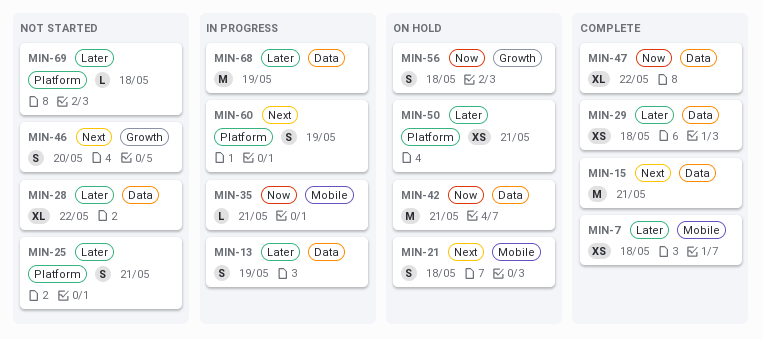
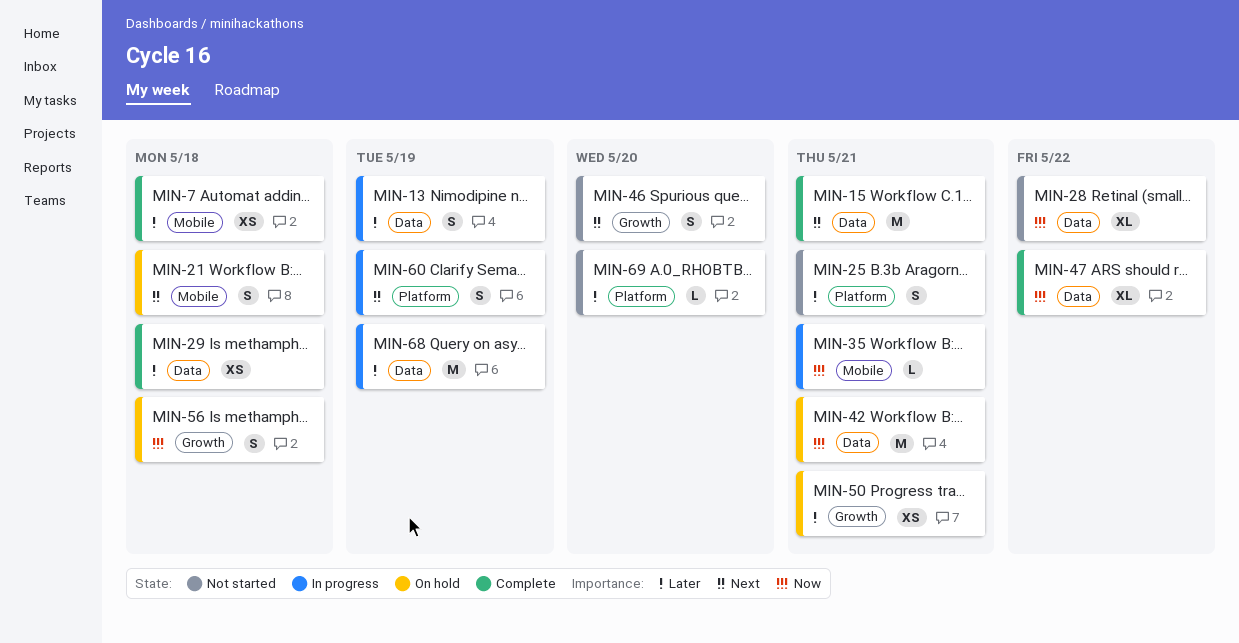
MIN-28, priority: Later -> Now
MIN-50, label: Platform -> Growth
MIN-69, due: May 18 -> May 20

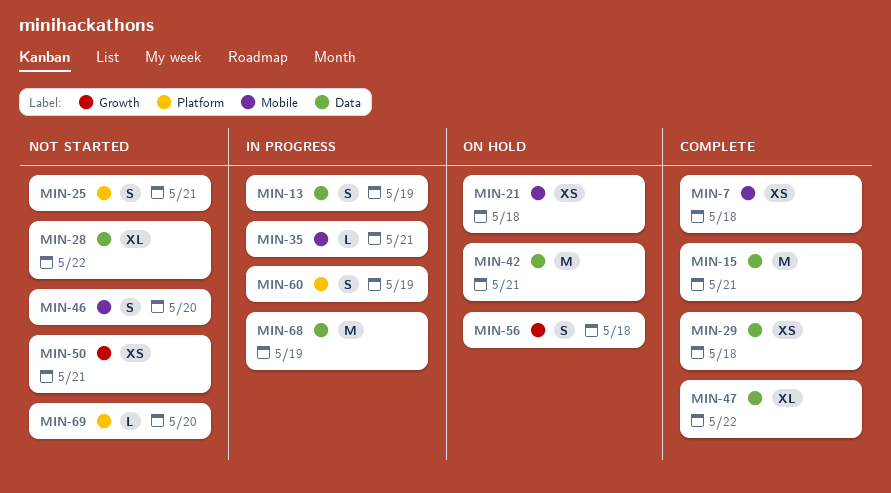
MIN-21, estimate: S -> XS
MIN-46, label: Growth -> Mobile
MIN-50, status: On hold -> Not started

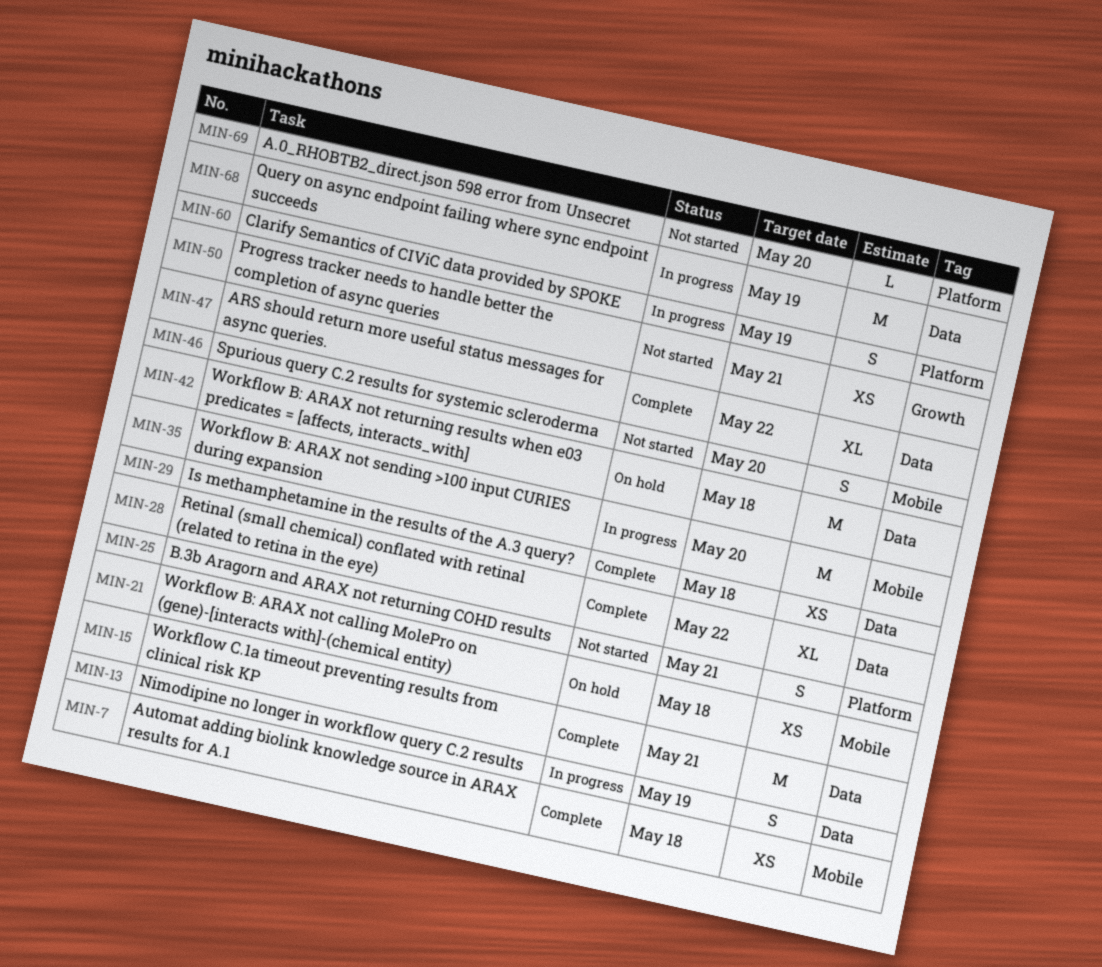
MIN-28, status: Not started -> Complete
MIN-35, estimate: L -> M
MIN-35, due: May 21 -> May 20
MIN-42, due: May 21 -> May 18
MIN-56: present -> none

